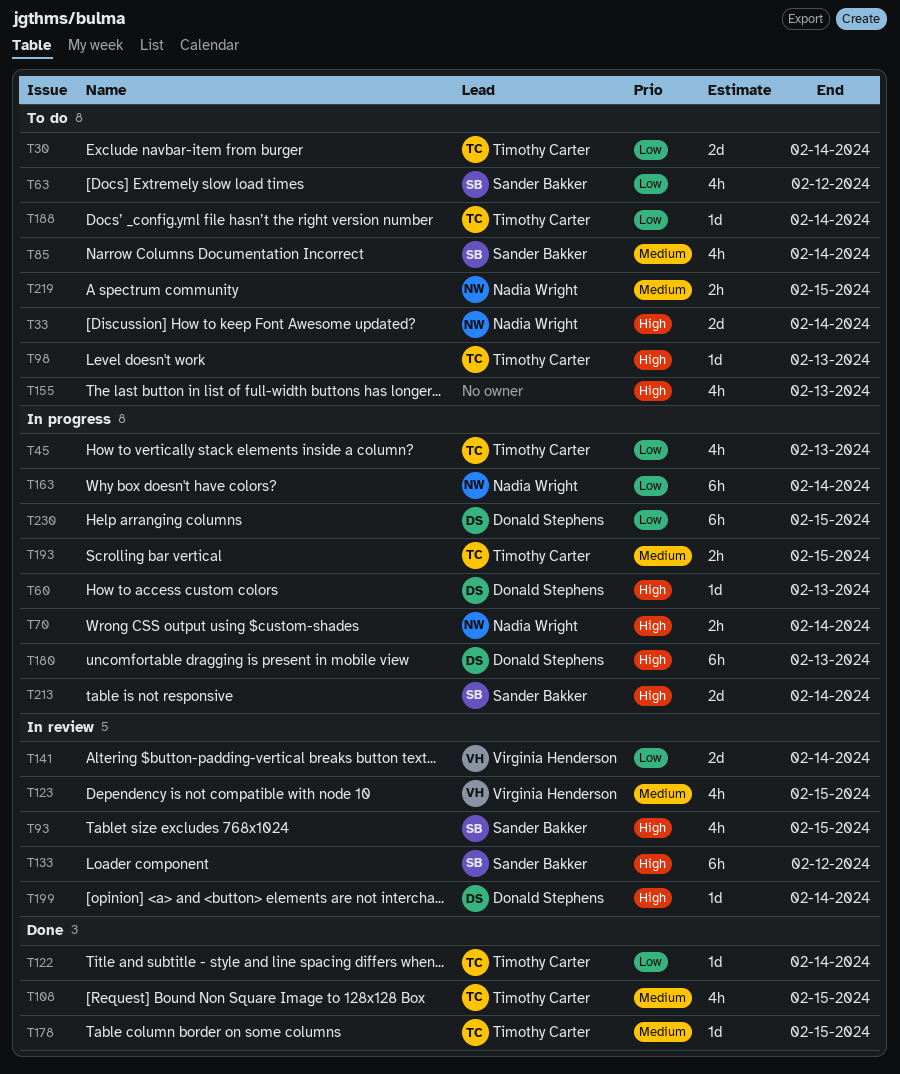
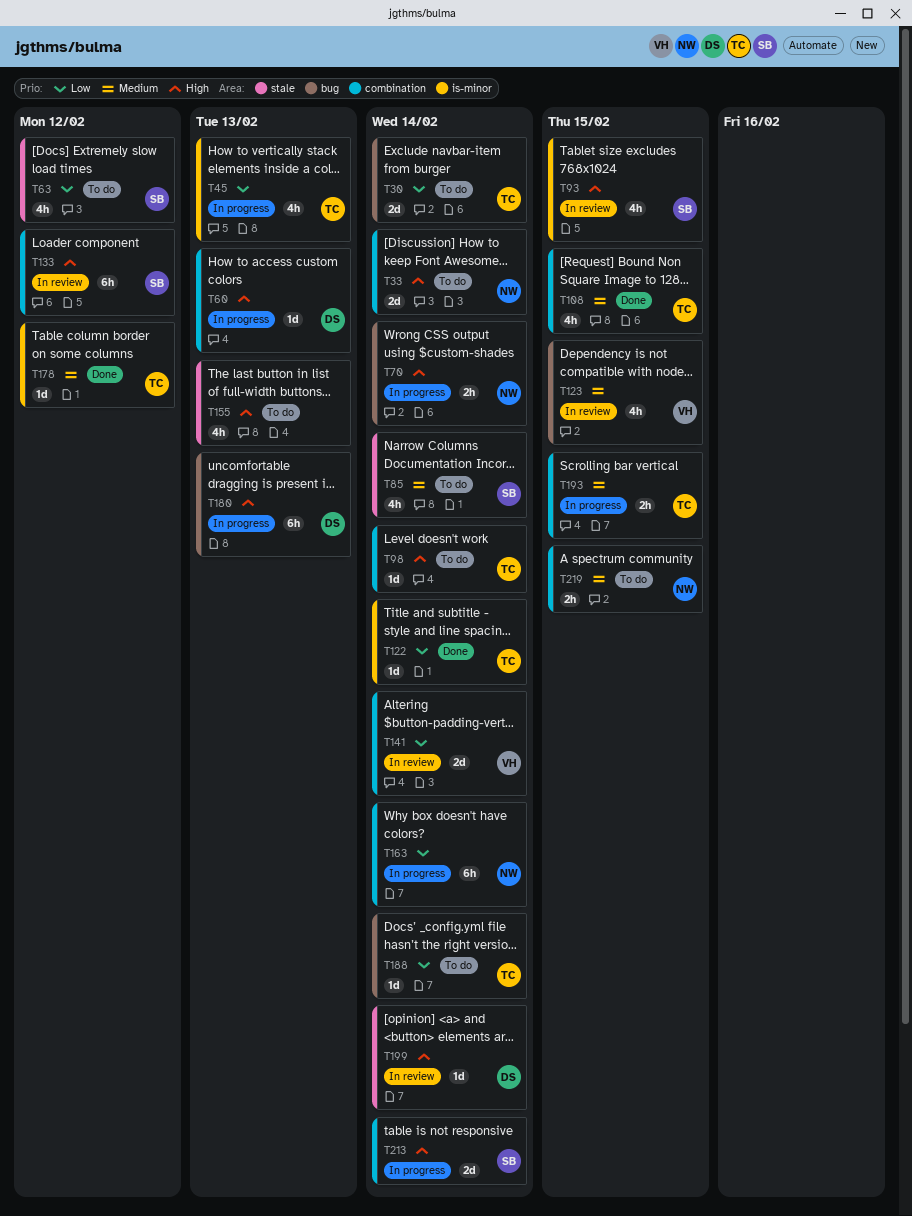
T98, due: Feb 13 -> Feb 14
T178, due: Feb 15 -> Feb 12
T230: present -> none

